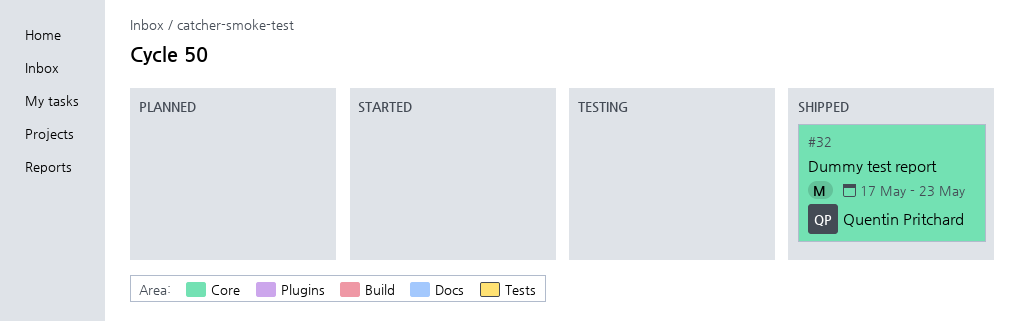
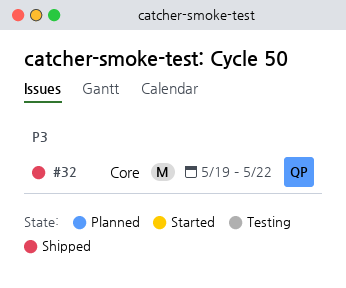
#32, start: May 17 -> May 19
#32, due: May 23 -> May 22

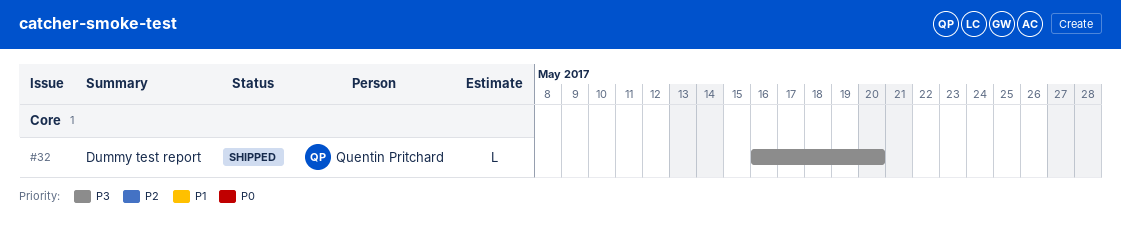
#32, estimate: M -> L
#32, start: May 19 -> May 16
#32, due: May 22 -> May 20

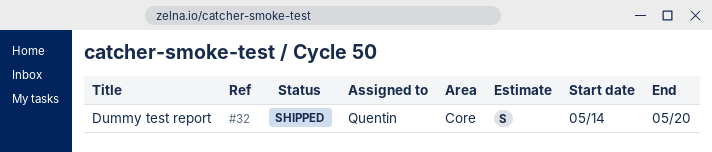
#32, estimate: L -> S
#32, start: May 16 -> May 14

